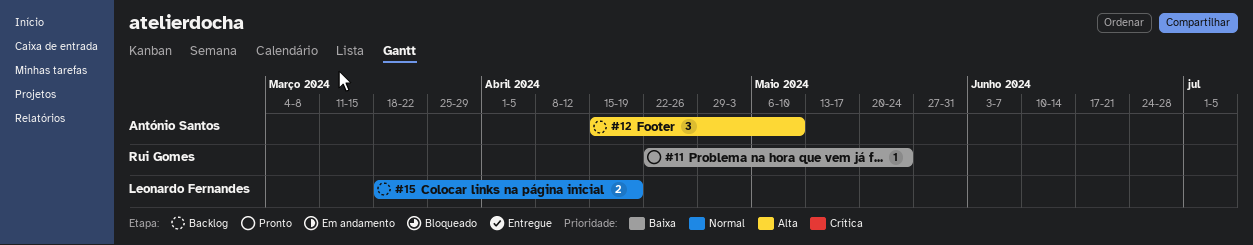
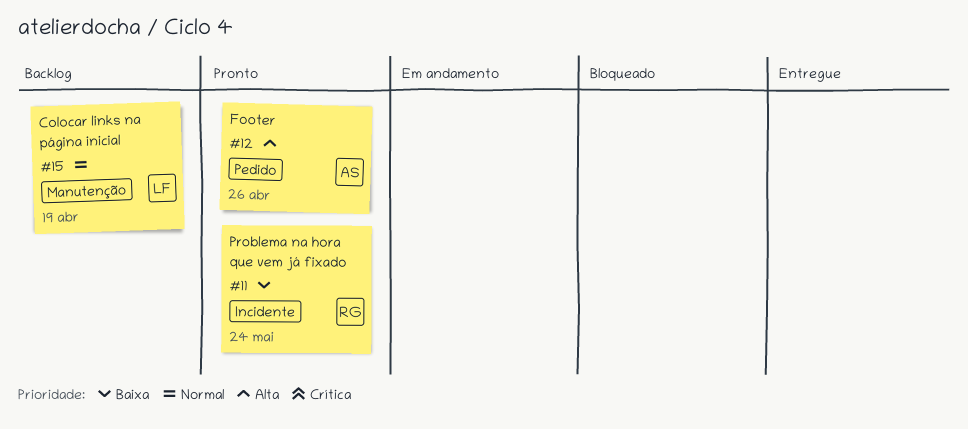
#12, status: Backlog -> Pronto
#12, due: May 10 -> Apr 26

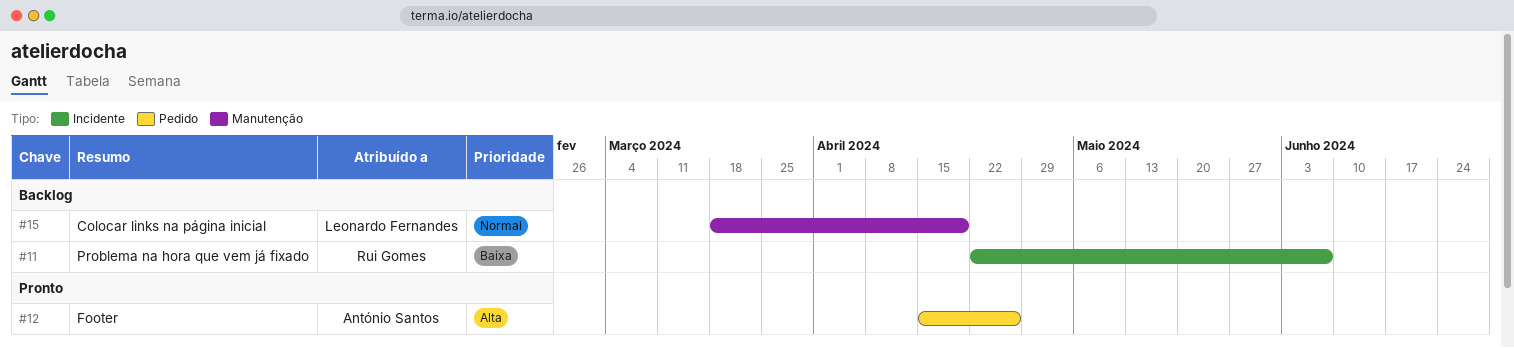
#11, status: Pronto -> Backlog
#11, due: May 24 -> Jun 7

